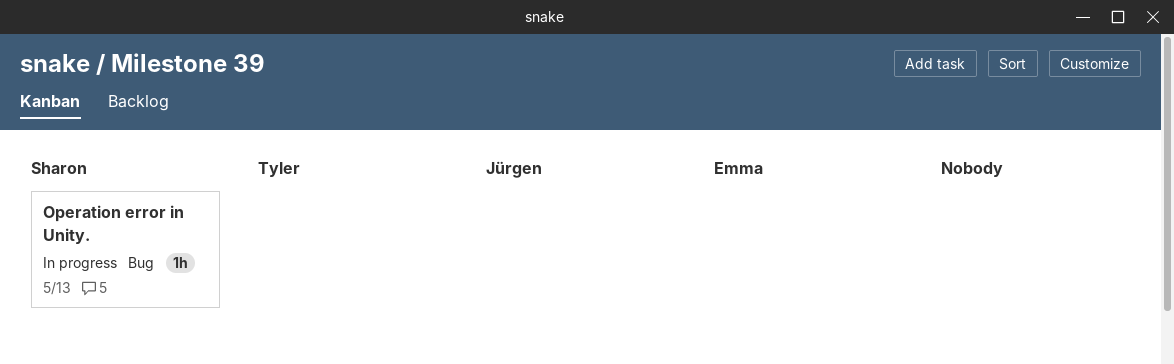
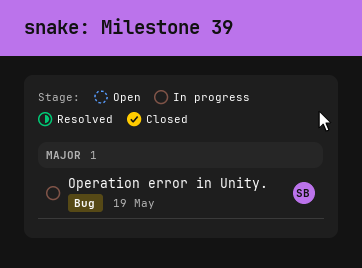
Operation error in Unity., due: May 13 -> May 19

